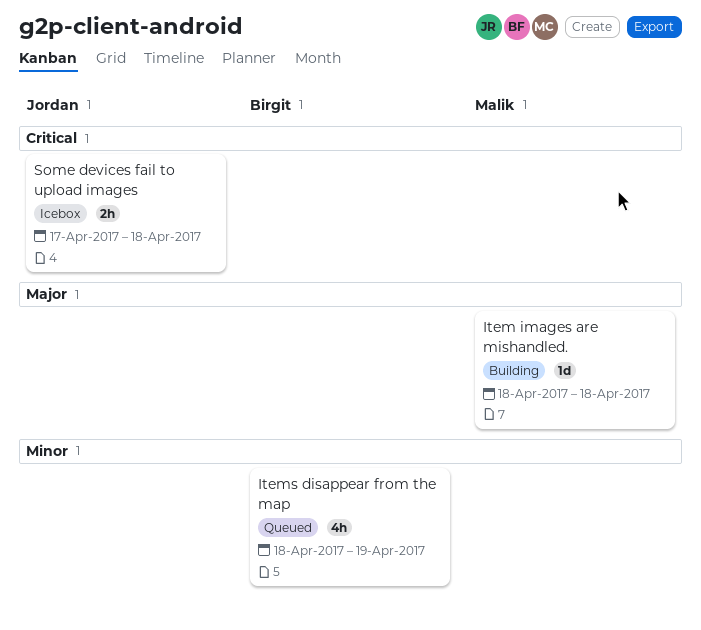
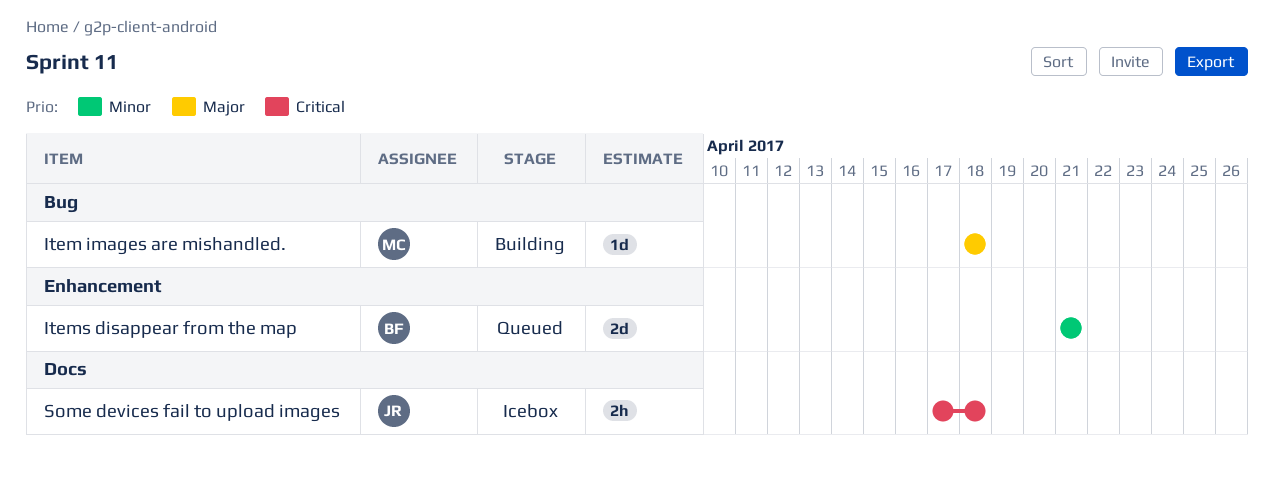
Items disappear from the map, estimate: 4h -> 2d
Items disappear from the map, start: Apr 18 -> Apr 21
Items disappear from the map, due: Apr 19 -> Apr 21

